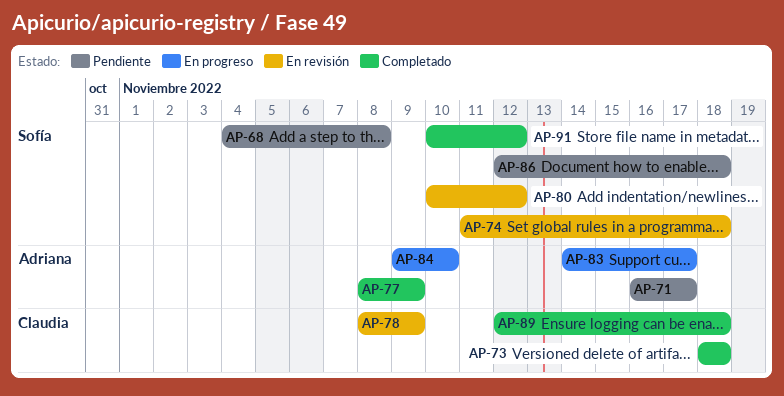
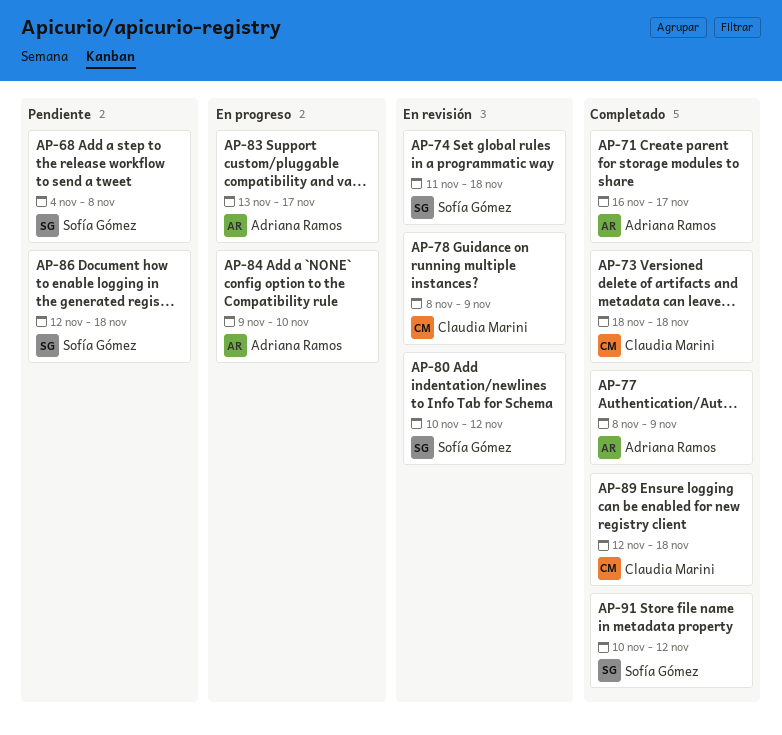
AP-71, status: Pendiente -> Completado
AP-83, start: Nov 14 -> Nov 13

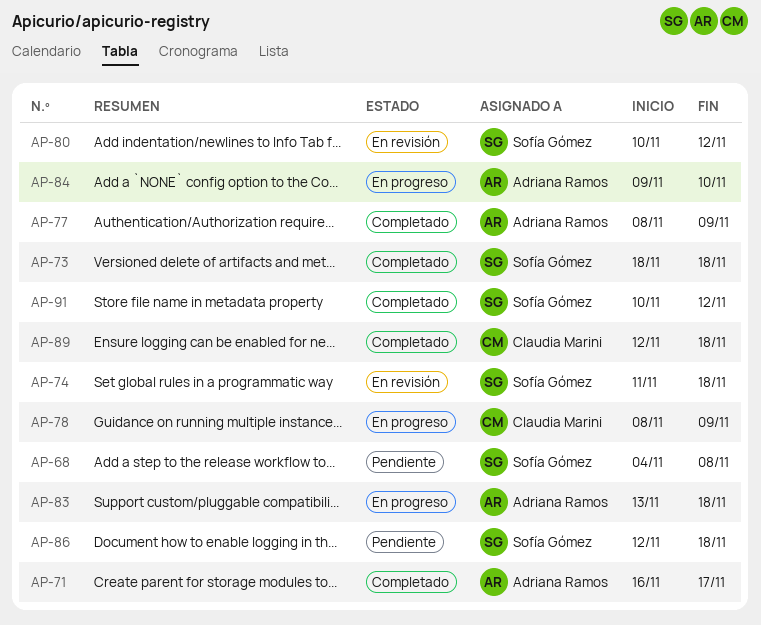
AP-73, owner: Claudia Marini -> Sofía Gómez
AP-78, status: En revisión -> En progreso
AP-83, due: Nov 17 -> Nov 18

